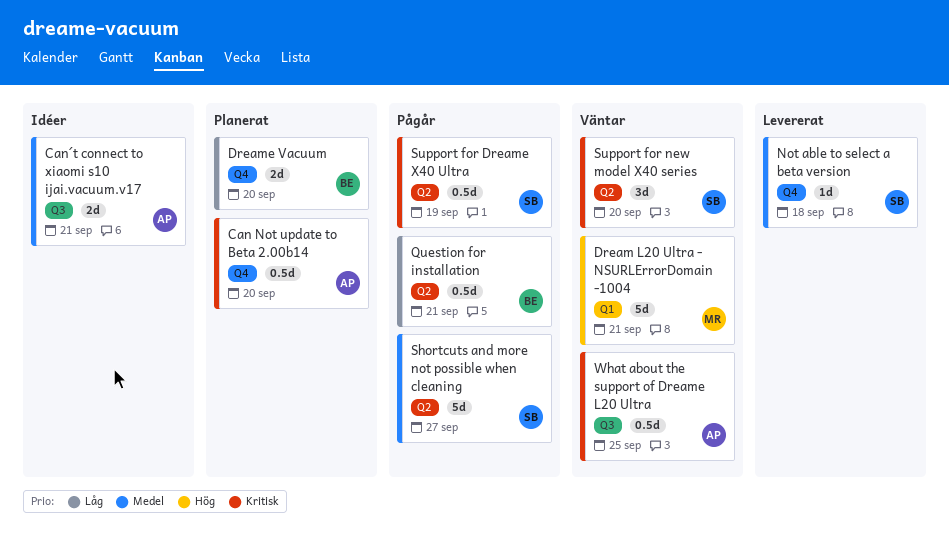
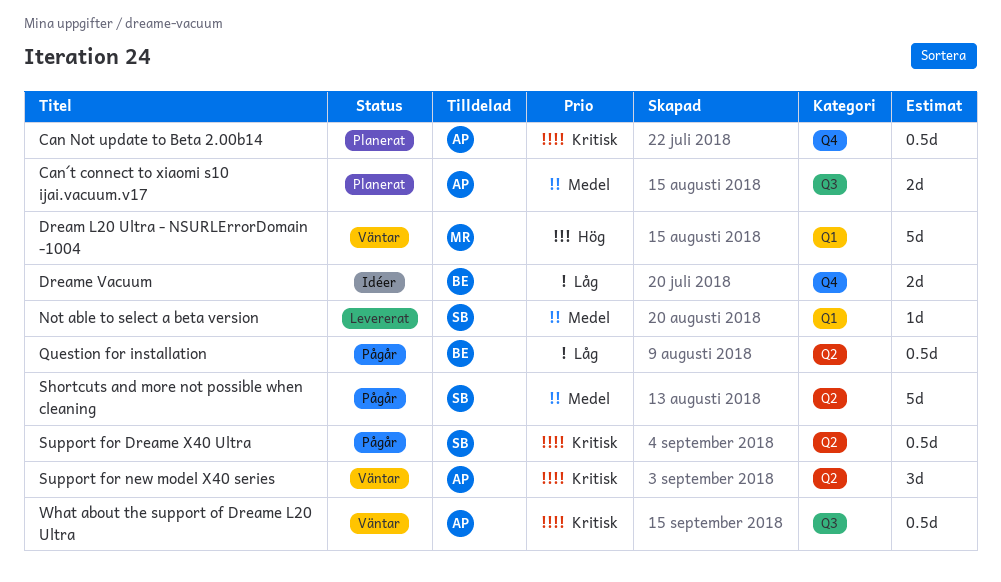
Can´t connect to xiaomi s10 ijai.vacuum.v17, status: Idéer -> Planerat
Dreame Vacuum, status: Planerat -> Idéer
Not able to select a beta version, label: Q4 -> Q1
Support for new model X40 series, owner: SB -> AP

